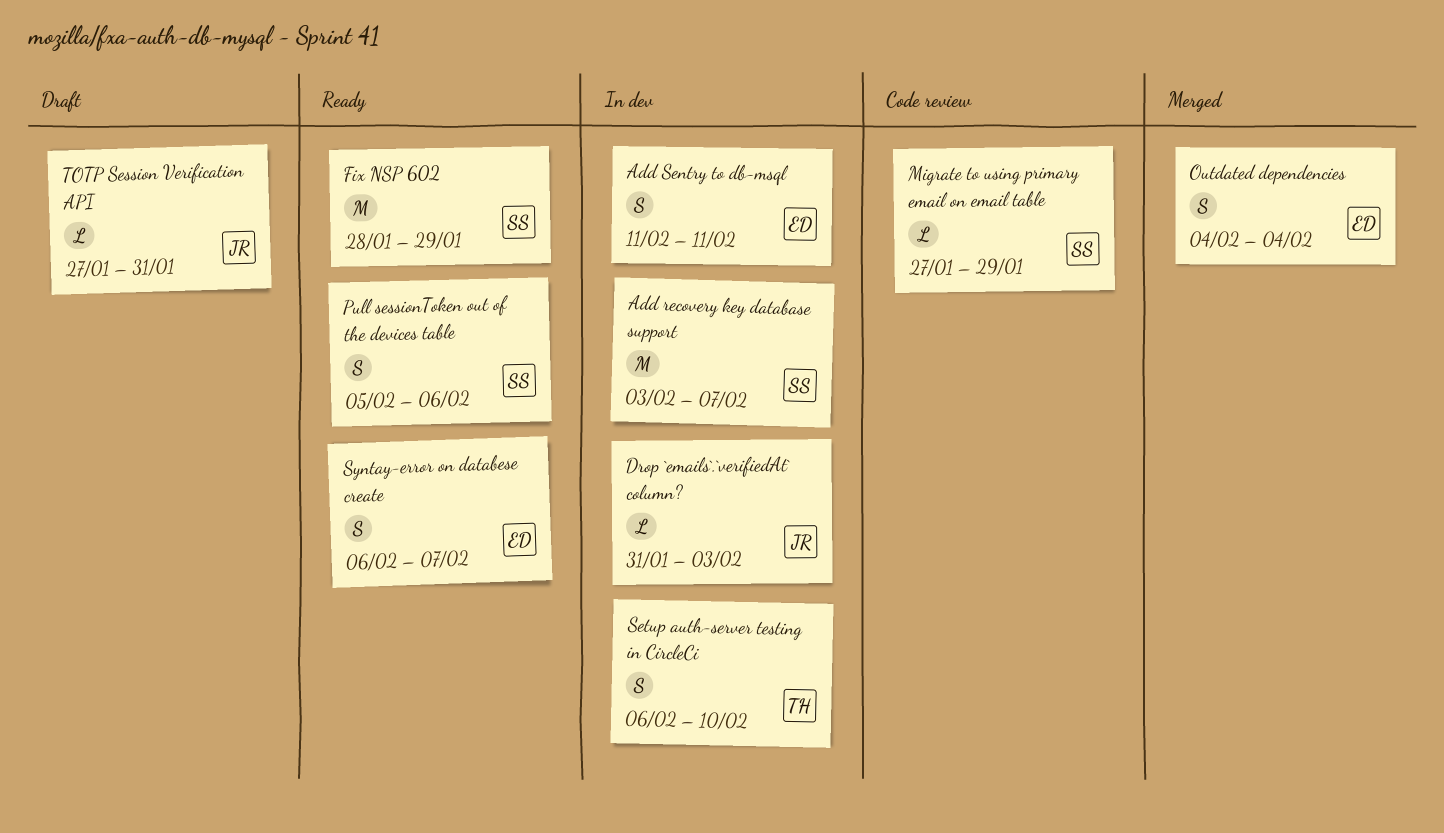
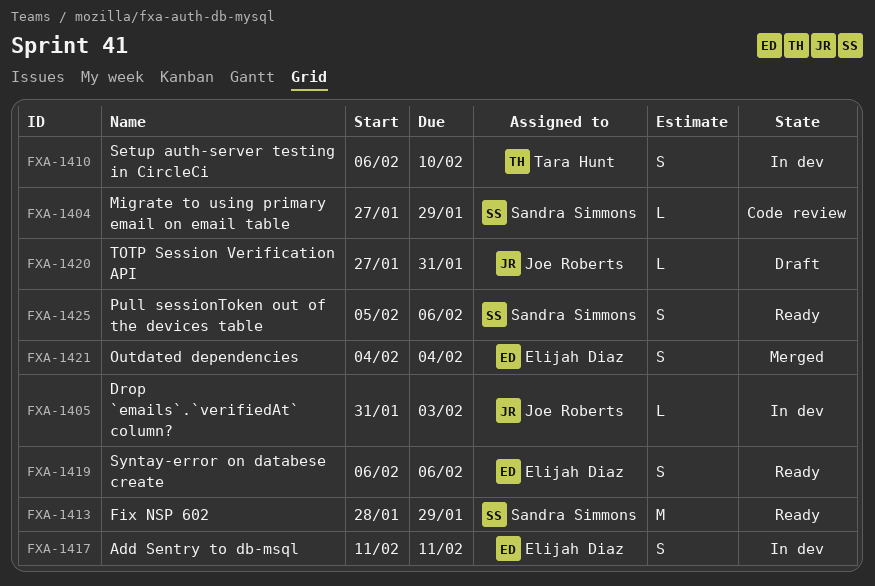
Add recovery key database support: present -> none
Syntay-error on databese create, due: Feb 7 -> Feb 6

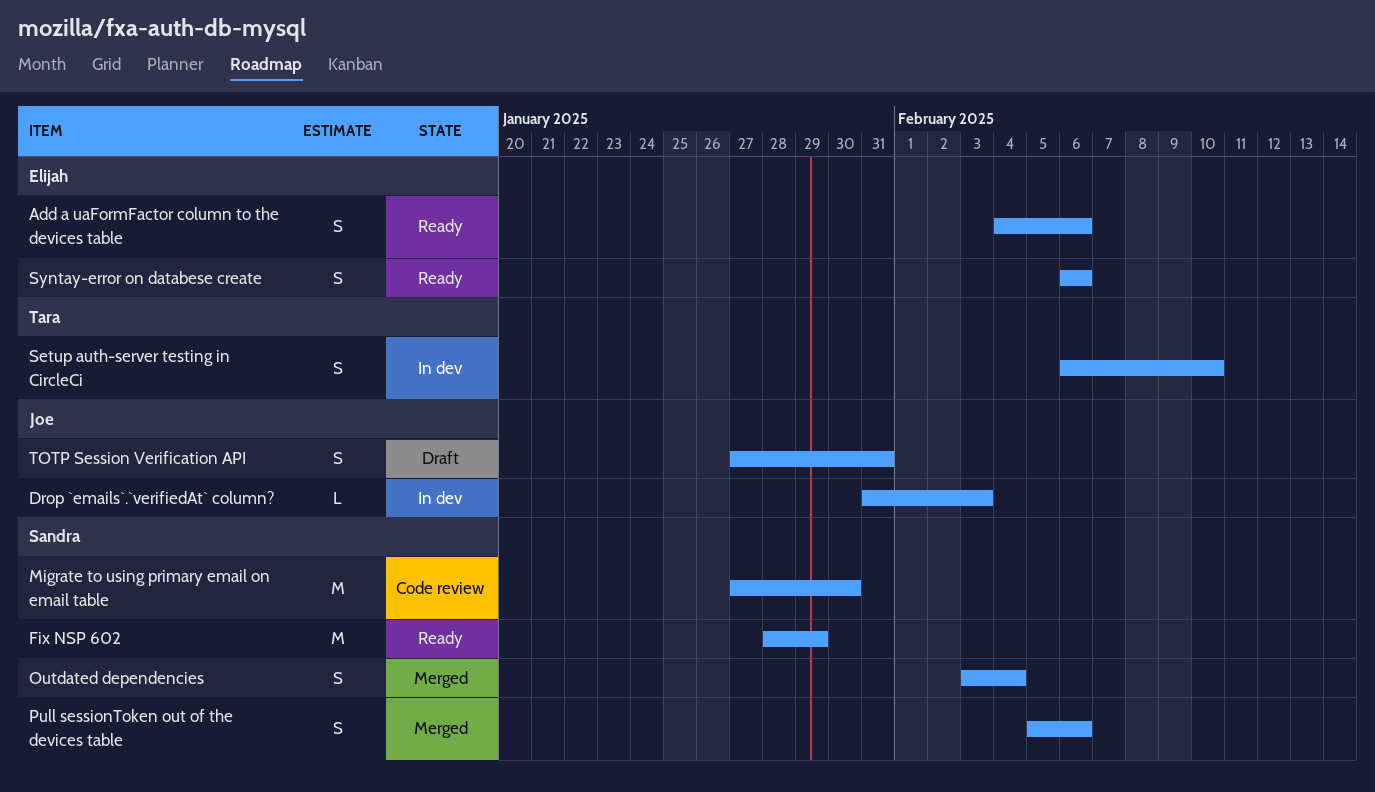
Add a uaFormFactor column to the devices table: none -> present
Add Sentry to db-msql: present -> none
Migrate to using primary email on email table, estimate: L -> M
Migrate to using primary email on email table, due: Jan 29 -> Jan 30
Outdated dependencies, owner: Elijah Diaz -> Sandra Simmons
Outdated dependencies, start: Feb 4 -> Feb 3
Pull sessionToken out of the devices table, status: Ready -> Merged
TOTP Session Verification API, estimate: L -> S

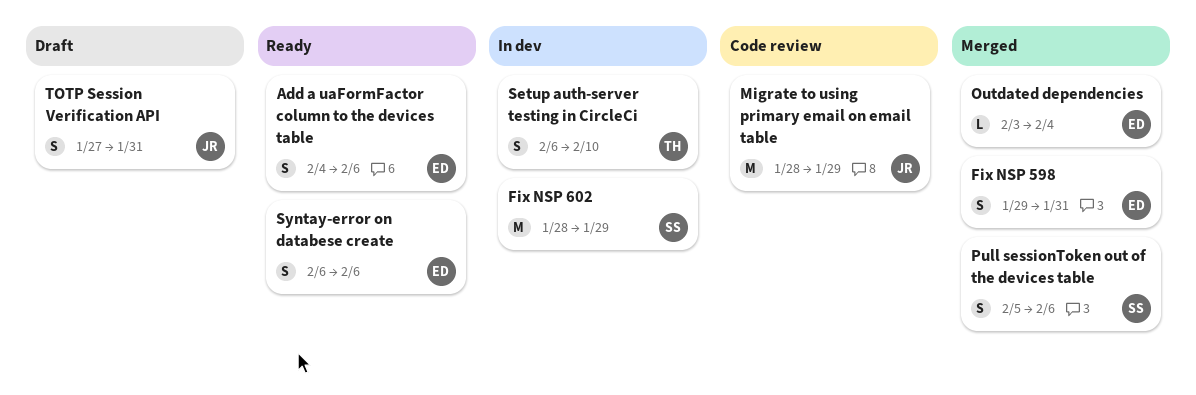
Drop `emails`.`verifiedAt` column?: present -> none
Fix NSP 598: none -> present
Fix NSP 602, status: Ready -> In dev
Migrate to using primary email on email table, owner: Sandra -> Joe
Migrate to using primary email on email table, start: Jan 27 -> Jan 28
Migrate to using primary email on email table, due: Jan 30 -> Jan 29
Outdated dependencies, owner: Sandra -> Elijah
Outdated dependencies, estimate: S -> L

